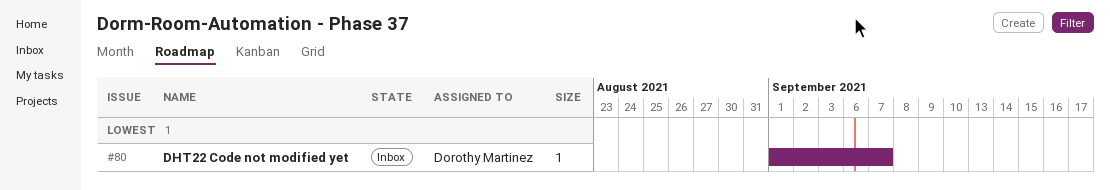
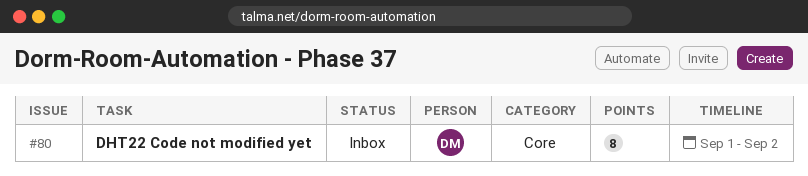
#80, estimate: 1 -> 8
#80, due: Sep 7 -> Sep 2

